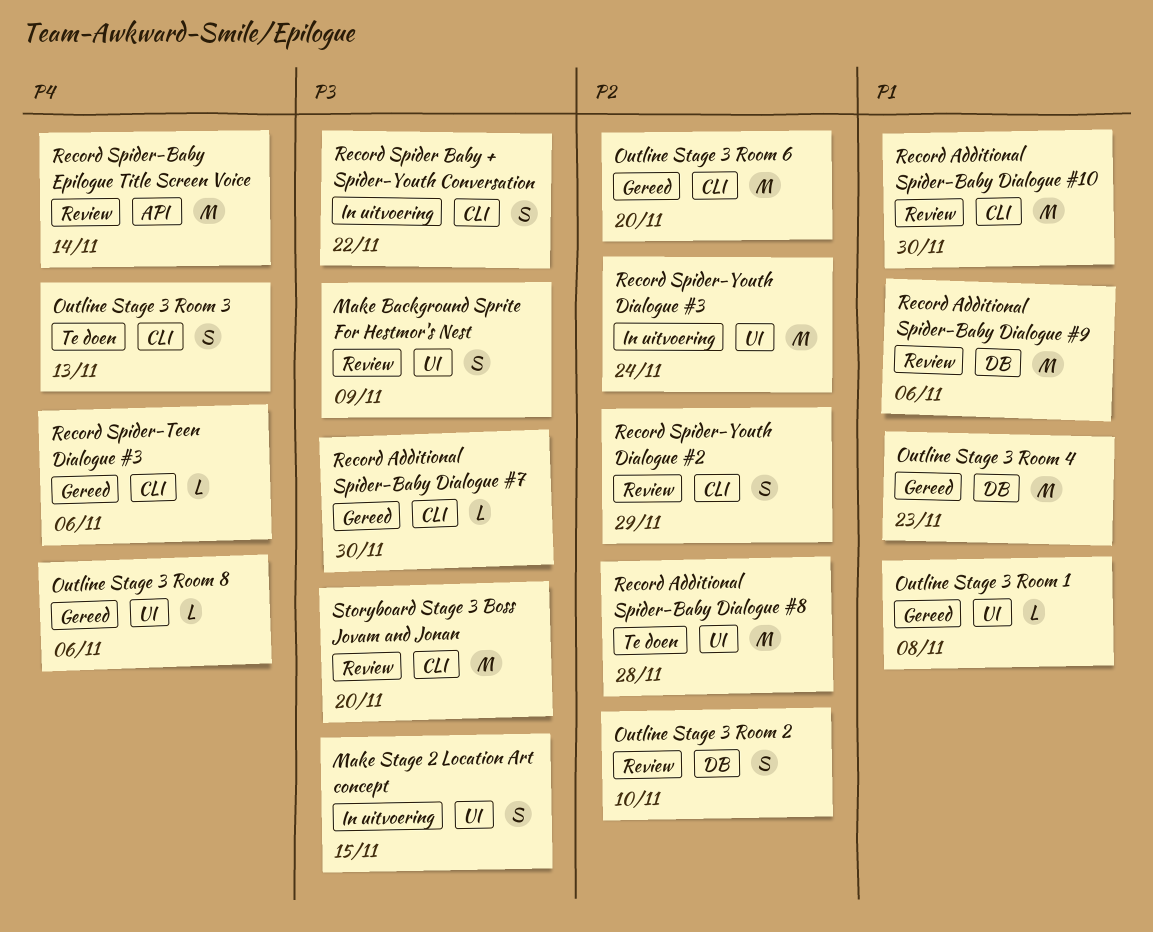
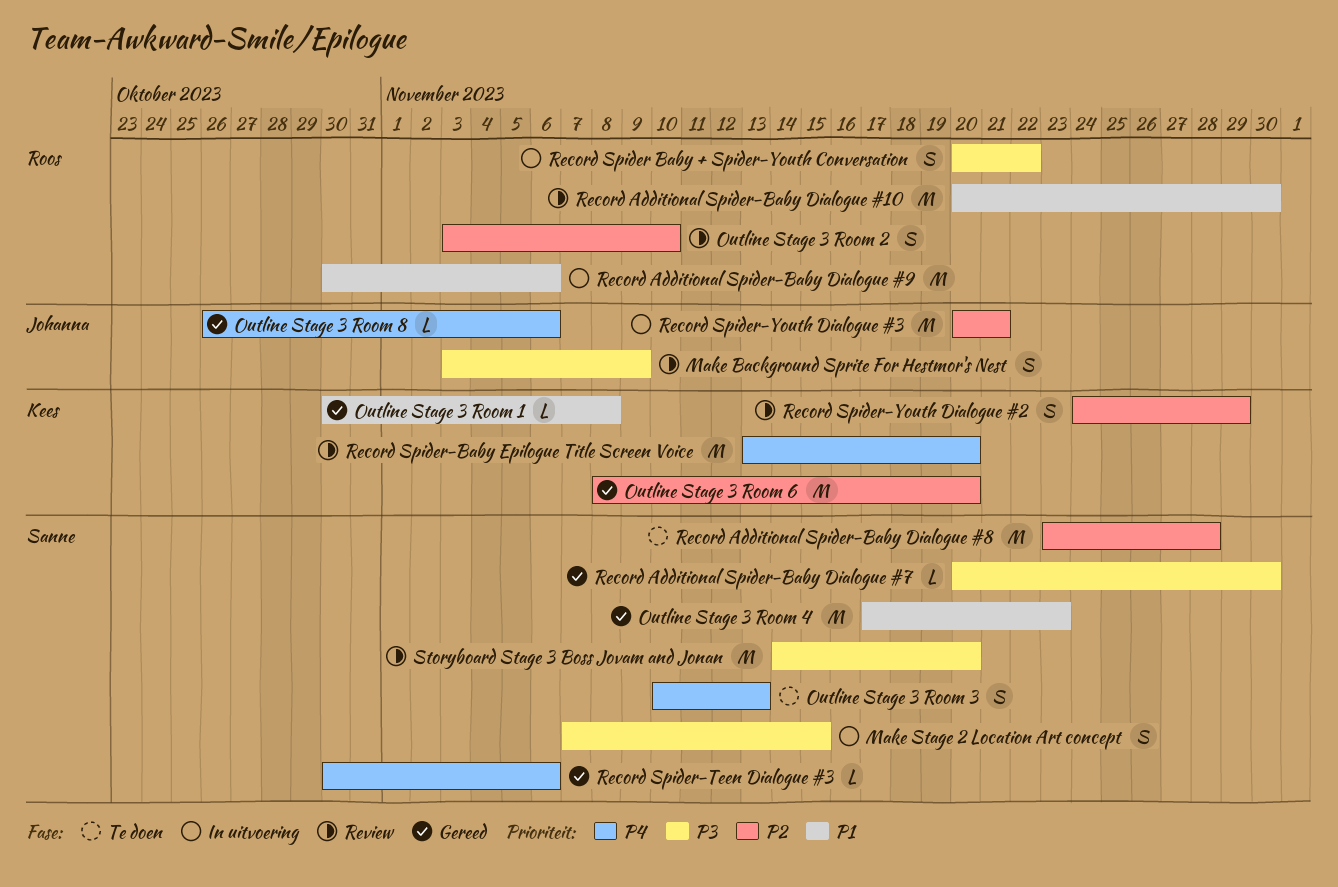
Record Additional Spider-Baby Dialogue #9, status: Review -> In uitvoering
Record Spider-Baby Epilogue Title Screen Voice, due: Nov 14 -> Nov 20
Record Spider-Youth Dialogue #3, due: Nov 24 -> Nov 21

